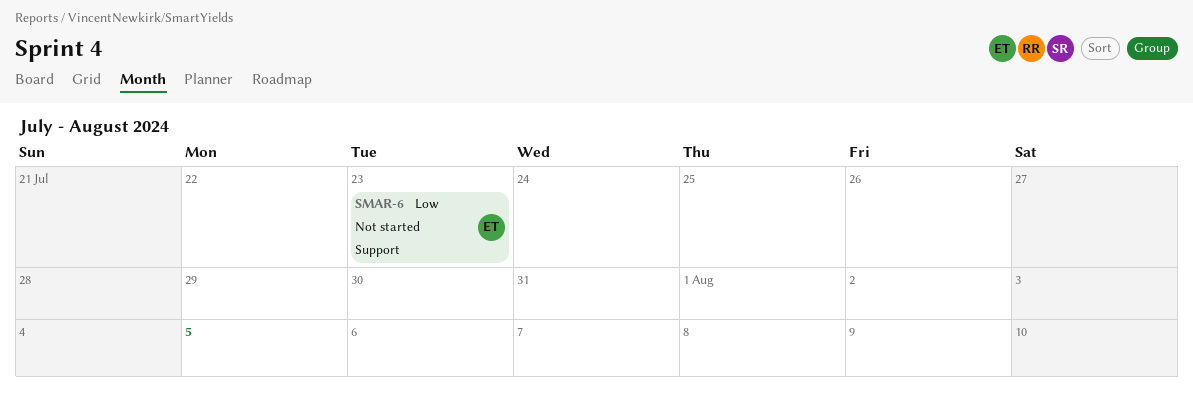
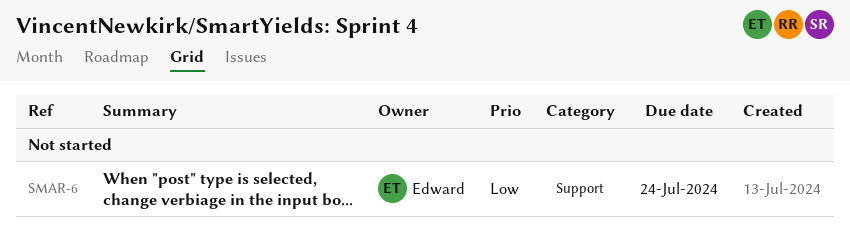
SMAR-6, due: Jul 23 -> Jul 24

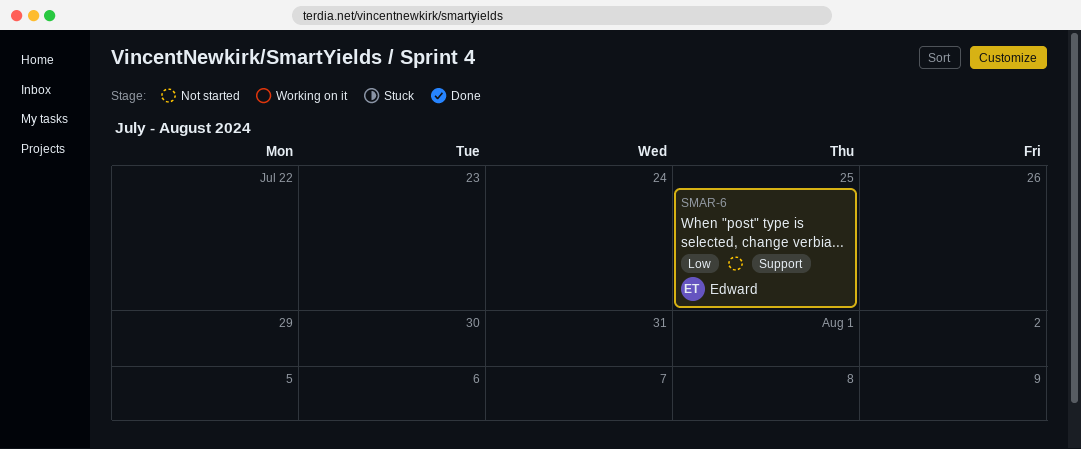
SMAR-6, due: Jul 24 -> Jul 25

